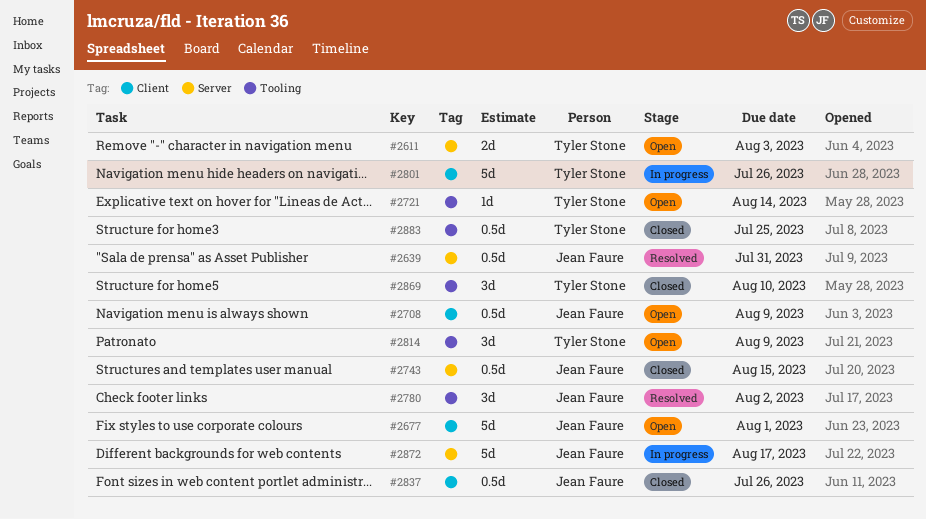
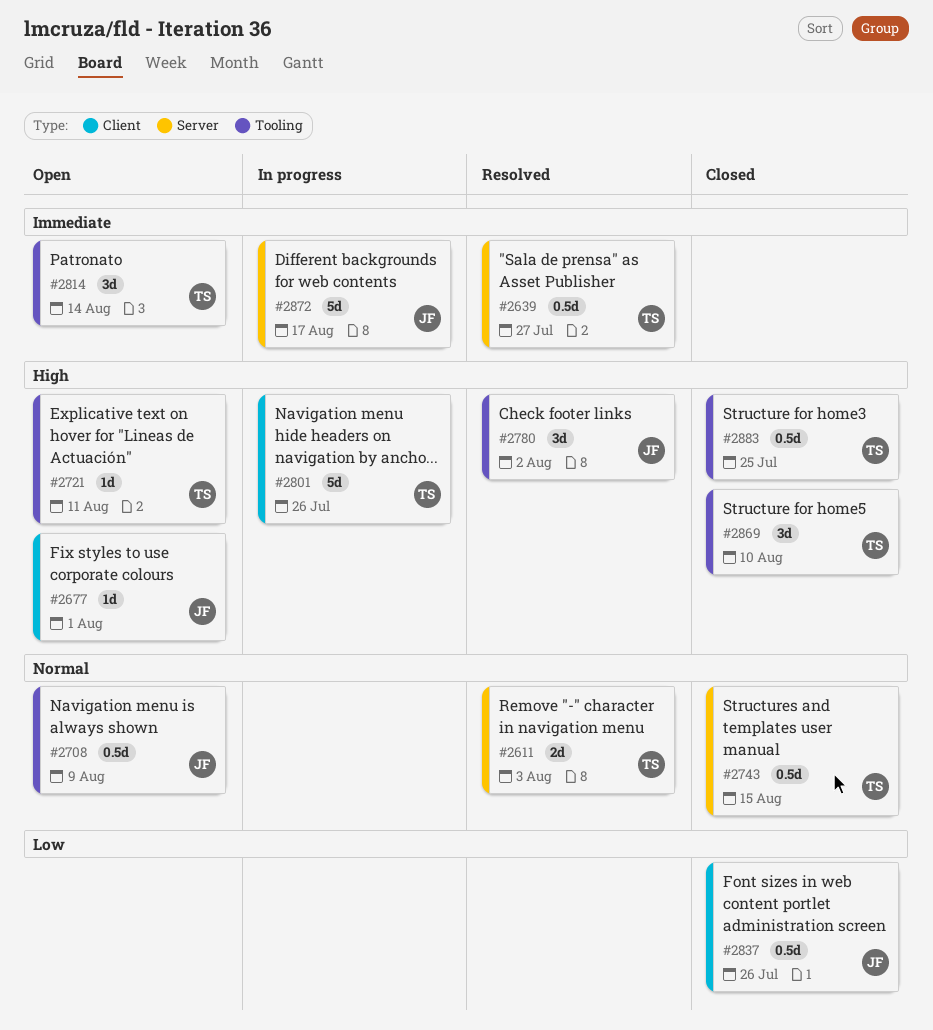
#2611, status: Open -> Resolved
#2639, owner: Jean Faure -> Tyler Stone
#2639, due: Jul 31 -> Jul 27
#2677, estimate: 5d -> 1d
#2708, label: Client -> Tooling
#2721, due: Aug 14 -> Aug 11
#2743, owner: Jean Faure -> Tyler Stone
#2814, due: Aug 9 -> Aug 14

